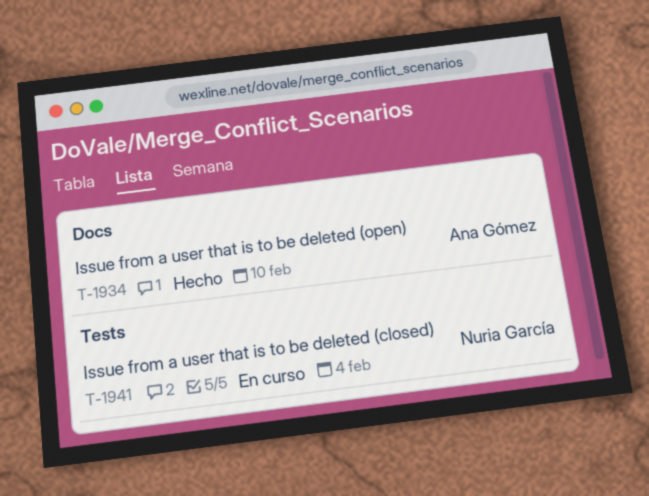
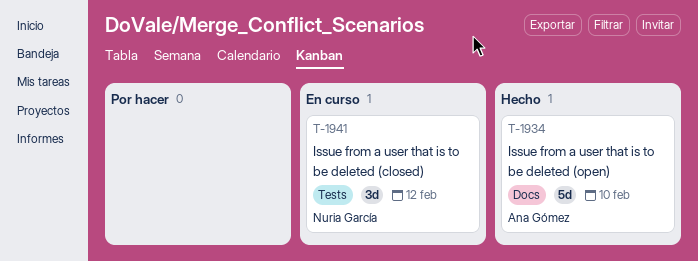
T-1941, due: Feb 4 -> Feb 12

